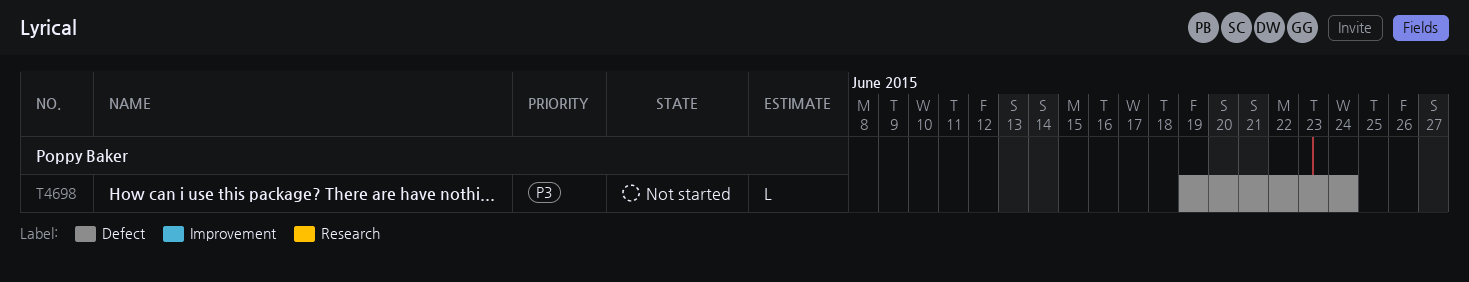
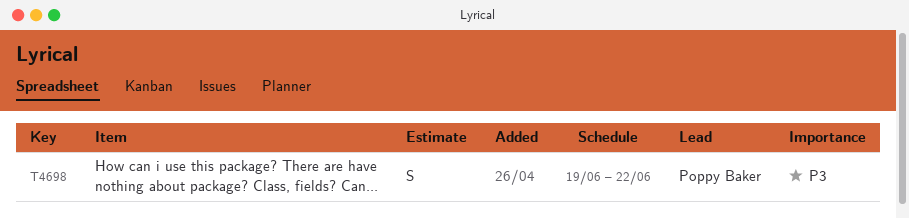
T4698, estimate: L -> S
T4698, due: Jun 24 -> Jun 22

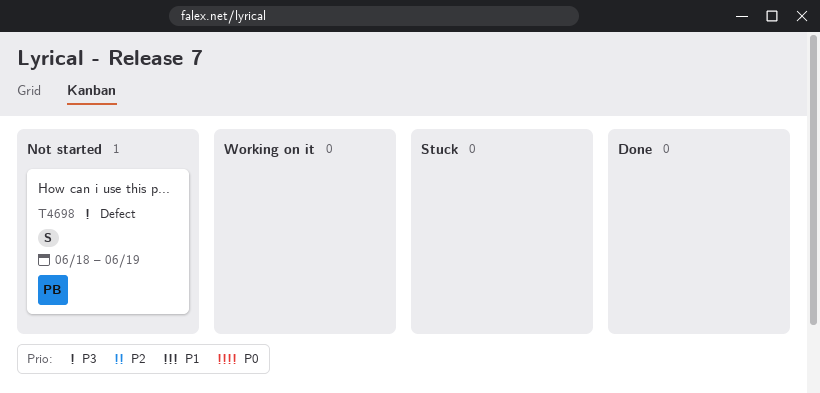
T4698, start: Jun 19 -> Jun 18
T4698, due: Jun 22 -> Jun 19

